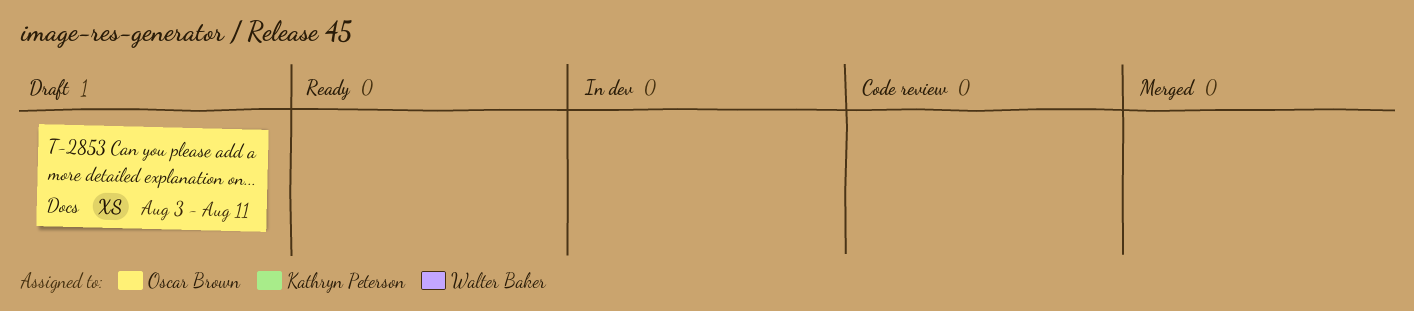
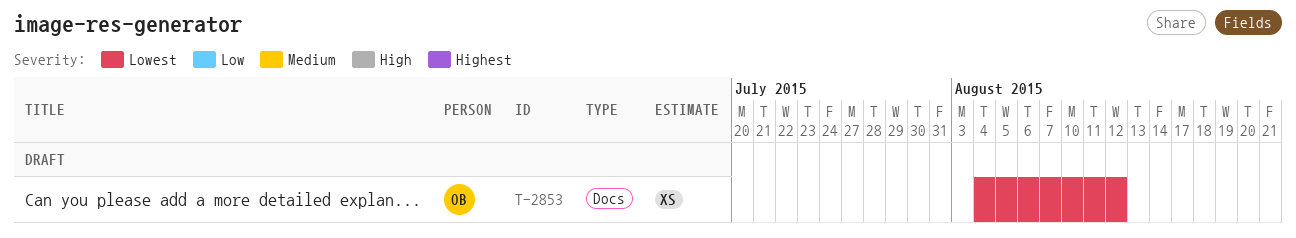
T-2853, start: Aug 3 -> Aug 4
T-2853, due: Aug 11 -> Aug 12

